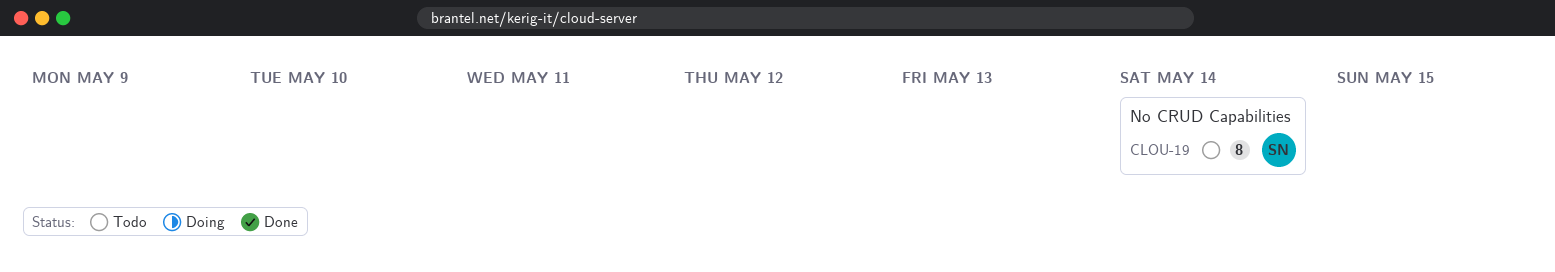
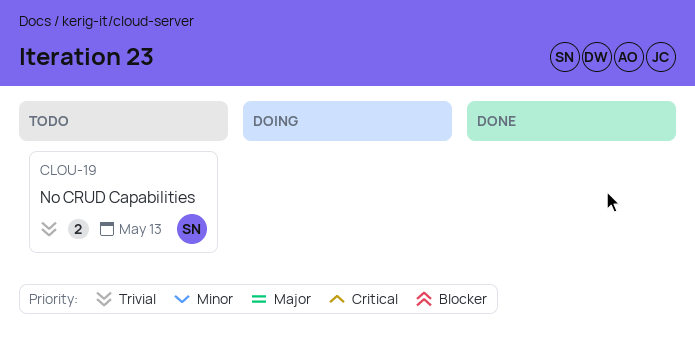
CLOU-19, estimate: 8 -> 2
CLOU-19, due: May 14 -> May 13

